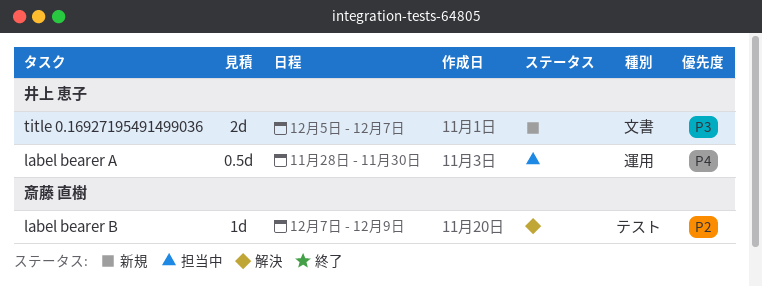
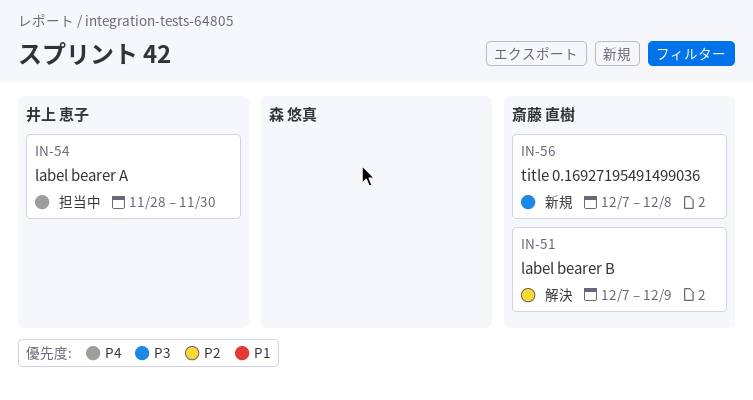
title 0.16927195491499036, owner: 井上 恵子 -> 斎藤 直樹
title 0.16927195491499036, start: Dec 5 -> Dec 7
title 0.16927195491499036, due: Dec 7 -> Dec 8

